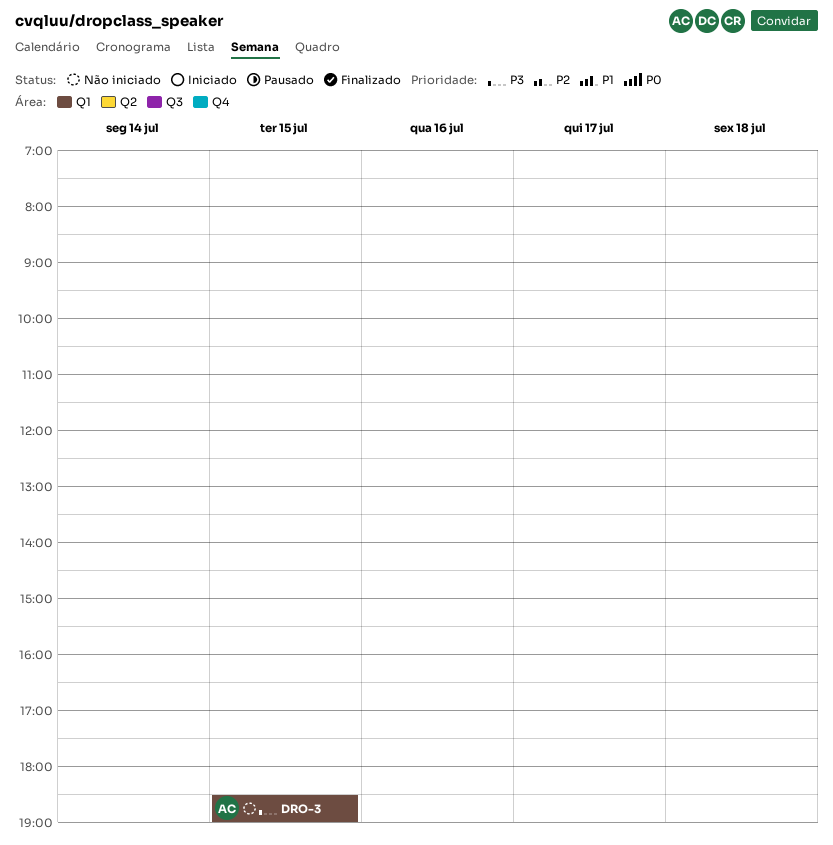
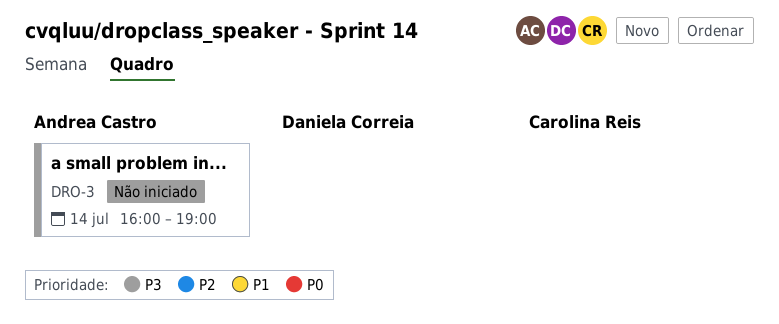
DRO-3, day: Jul 15 -> Jul 14
DRO-3, begins: 18:30 -> 16:00

